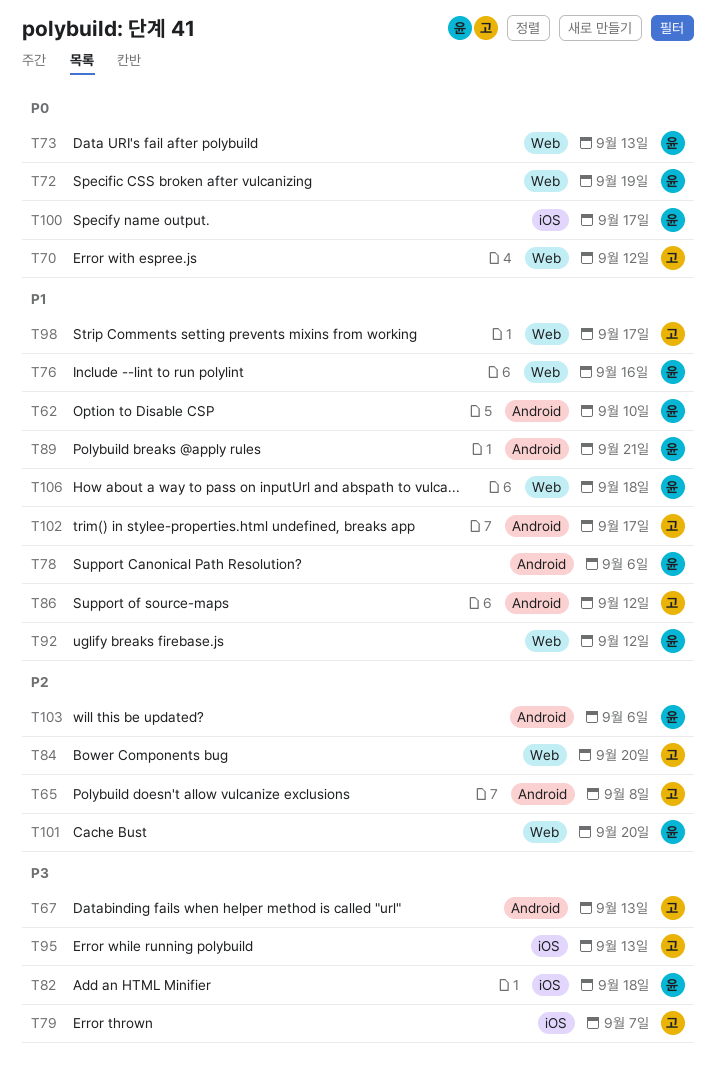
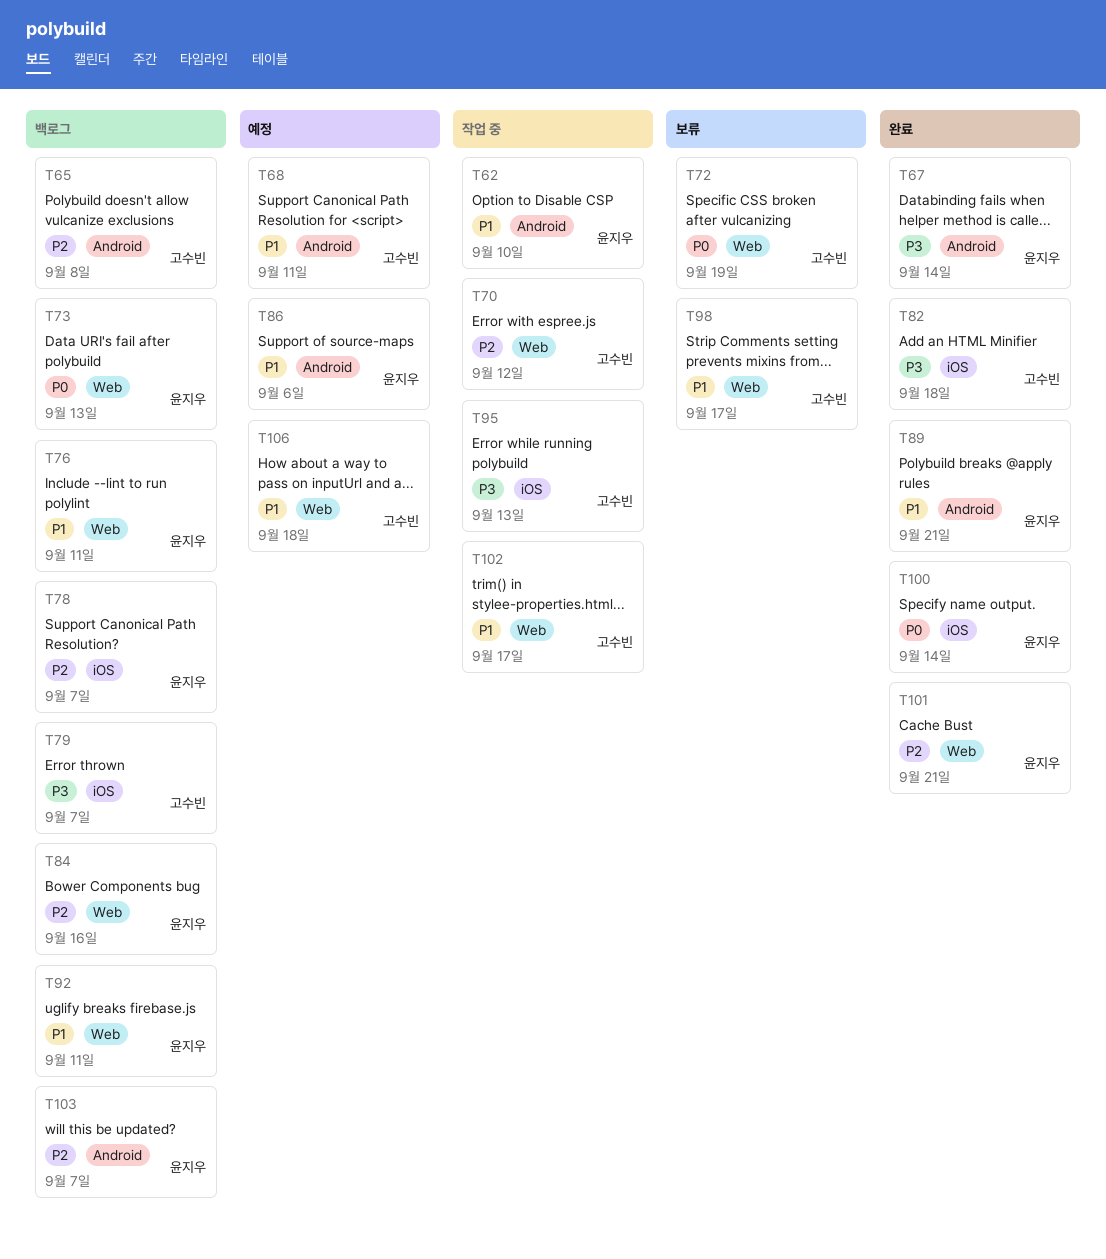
T67, owner: 고수빈 -> 윤지우
T67, due: Sep 13 -> Sep 14
T68: none -> present
T70, priority: P0 -> P2
T72, owner: 윤지우 -> 고수빈
T76, due: Sep 16 -> Sep 11
T78, priority: P1 -> P2
T78, label: Android -> iOS
T78, due: Sep 6 -> Sep 7
T82, owner: 윤지우 -> 고수빈
T84, owner: 고수빈 -> 윤지우
T84, due: Sep 20 -> Sep 16
T86, owner: 고수빈 -> 윤지우
T86, due: Sep 12 -> Sep 6
T92, due: Sep 12 -> Sep 11
T100, due: Sep 17 -> Sep 14
T101, due: Sep 20 -> Sep 21
T102, label: Android -> Web
T103, due: Sep 6 -> Sep 7
T106, owner: 윤지우 -> 고수빈

